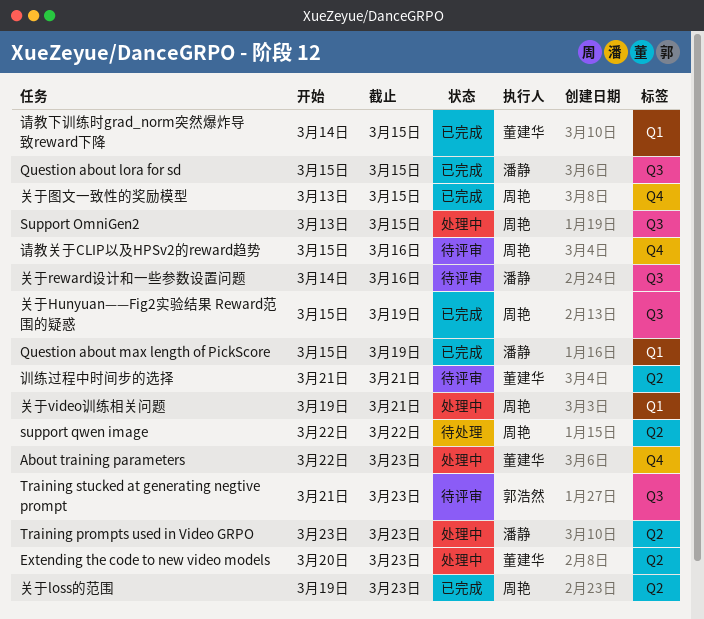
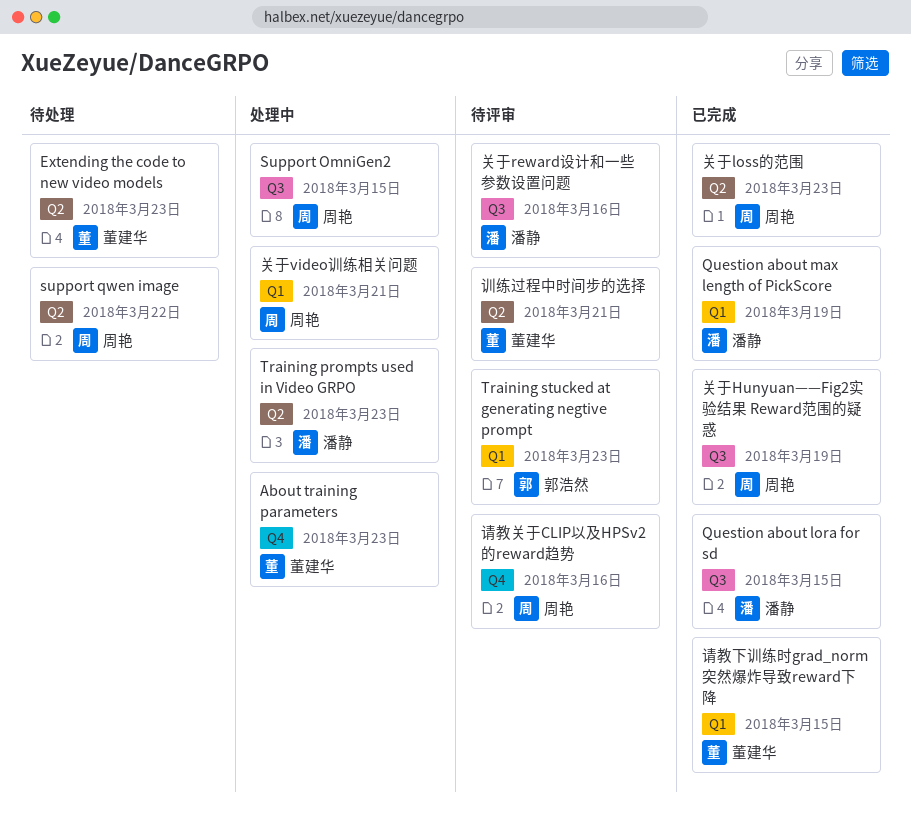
Extending the code to new video models, status: 处理中 -> 待处理
Training stucked at generating negtive prompt, label: Q3 -> Q1
关于图文一致性的奖励模型: present -> none

